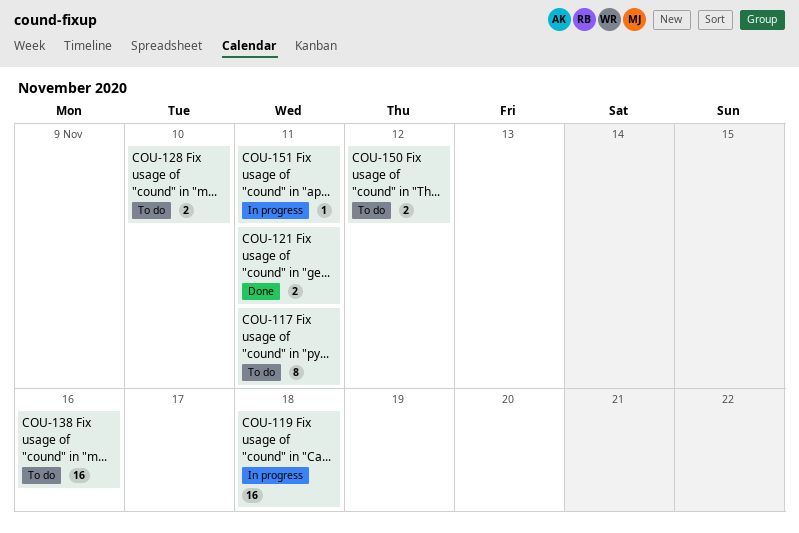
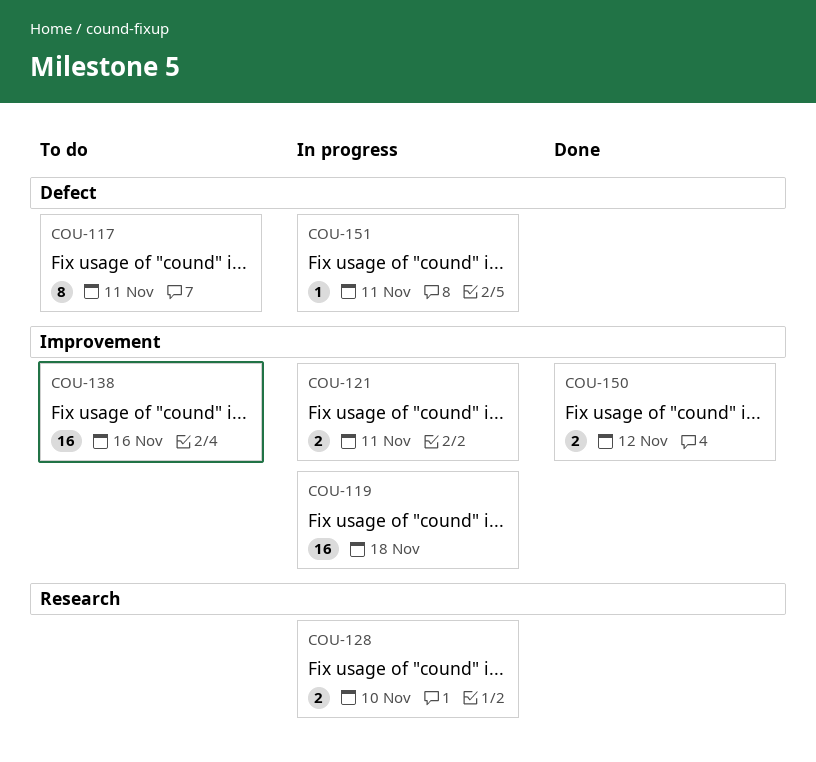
COU-121, status: Done -> In progress
COU-128, status: To do -> In progress
COU-150, status: To do -> Done

